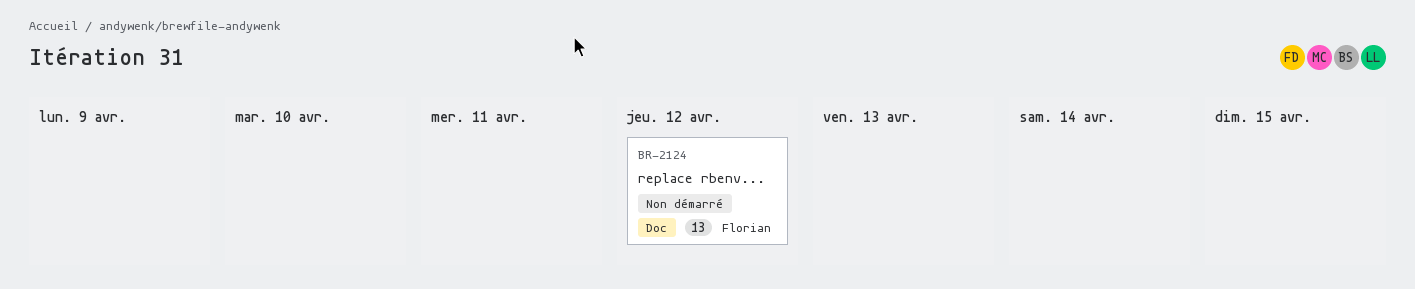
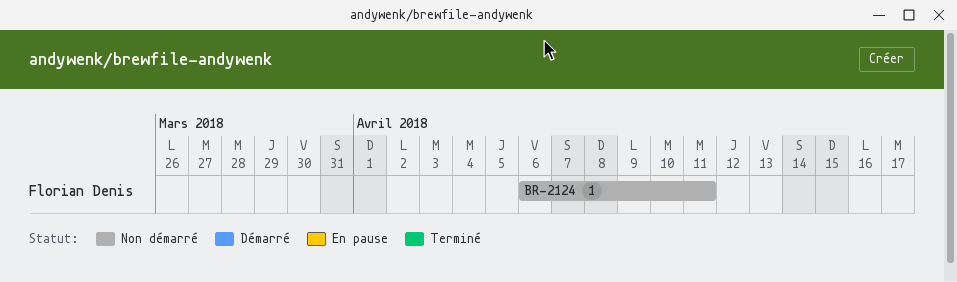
BR-2124, estimate: 13 -> 1
BR-2124, due: Apr 12 -> Apr 11

